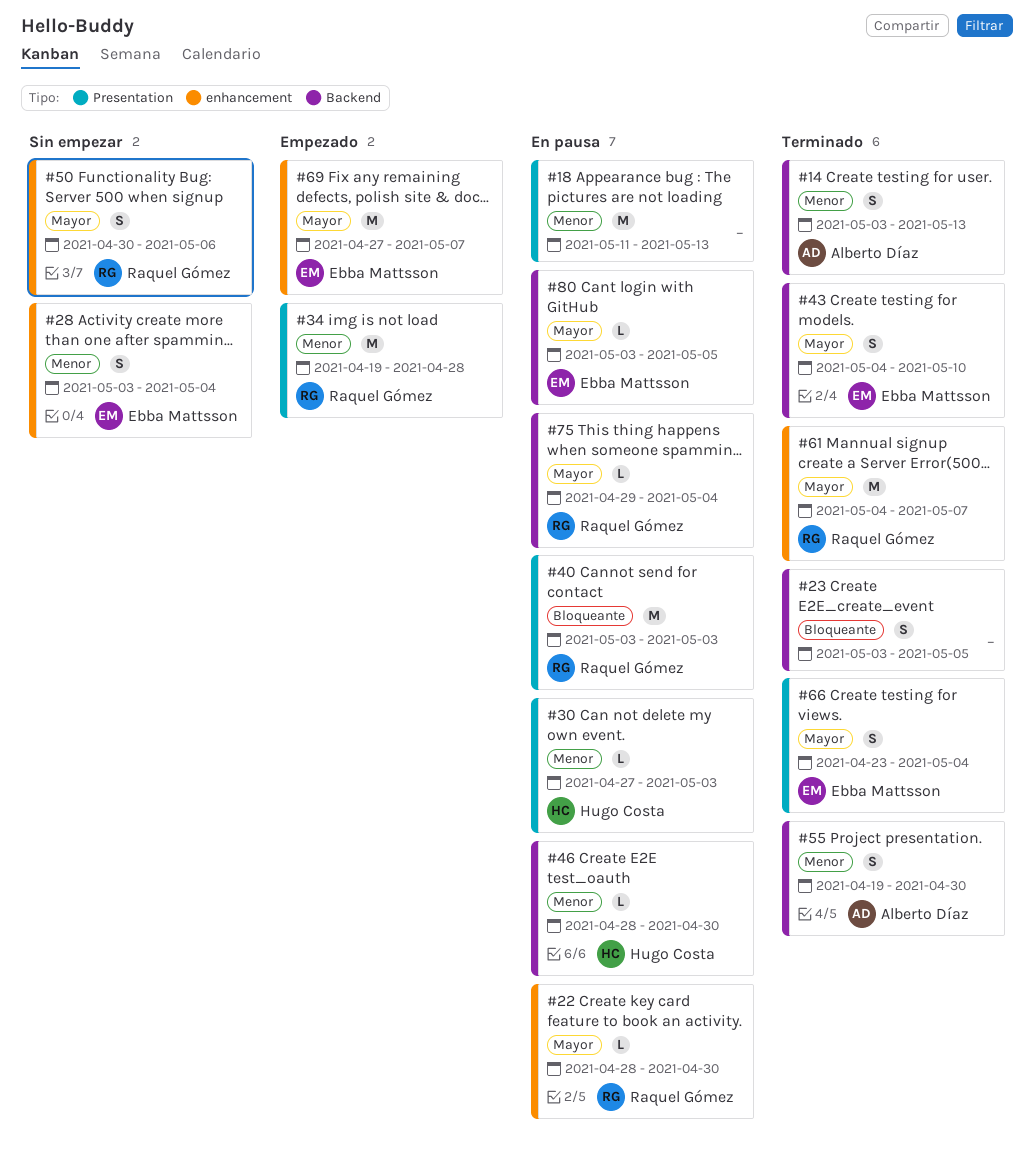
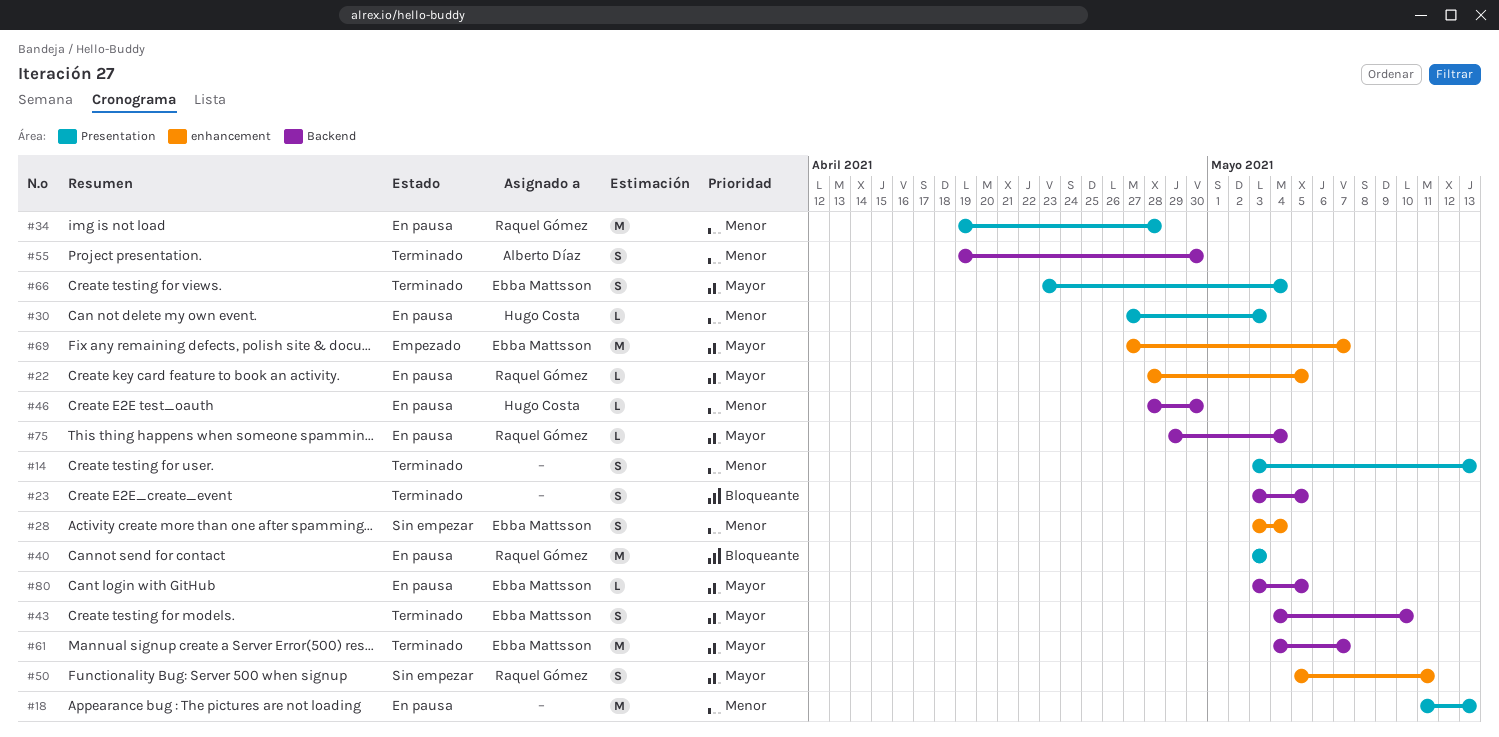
#14, owner: Alberto Díaz -> none
#14, label: Backend -> Presentation
#22, due: Apr 30 -> May 5
#34, status: Empezado -> En pausa
#50, start: Apr 30 -> May 5
#50, due: May 6 -> May 11
#61, owner: Raquel Gómez -> Ebba Mattsson
#61, label: enhancement -> Backend

